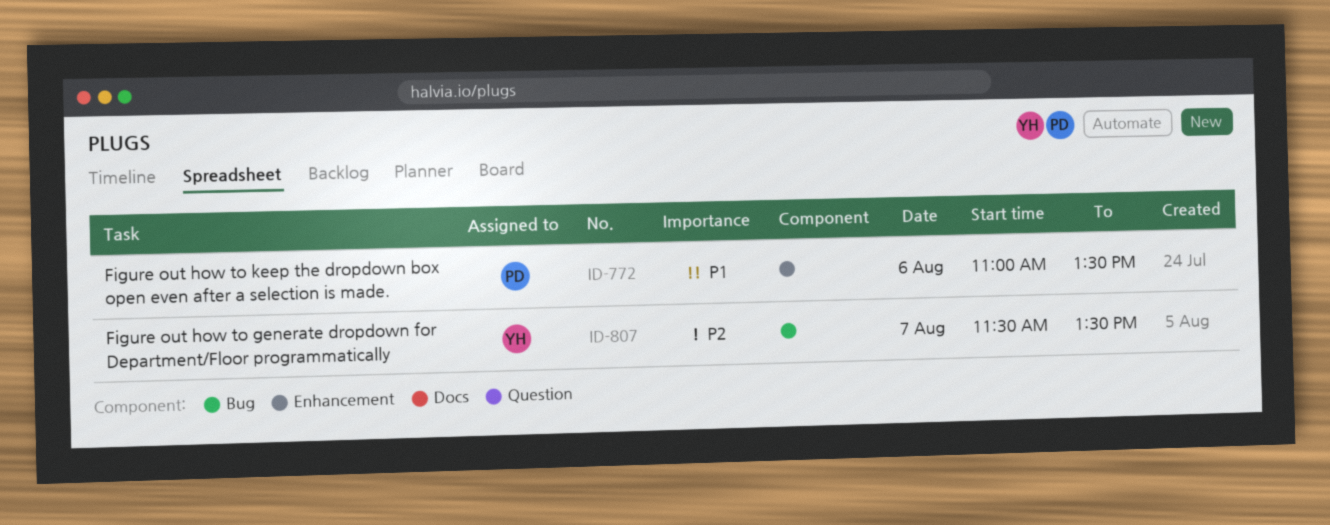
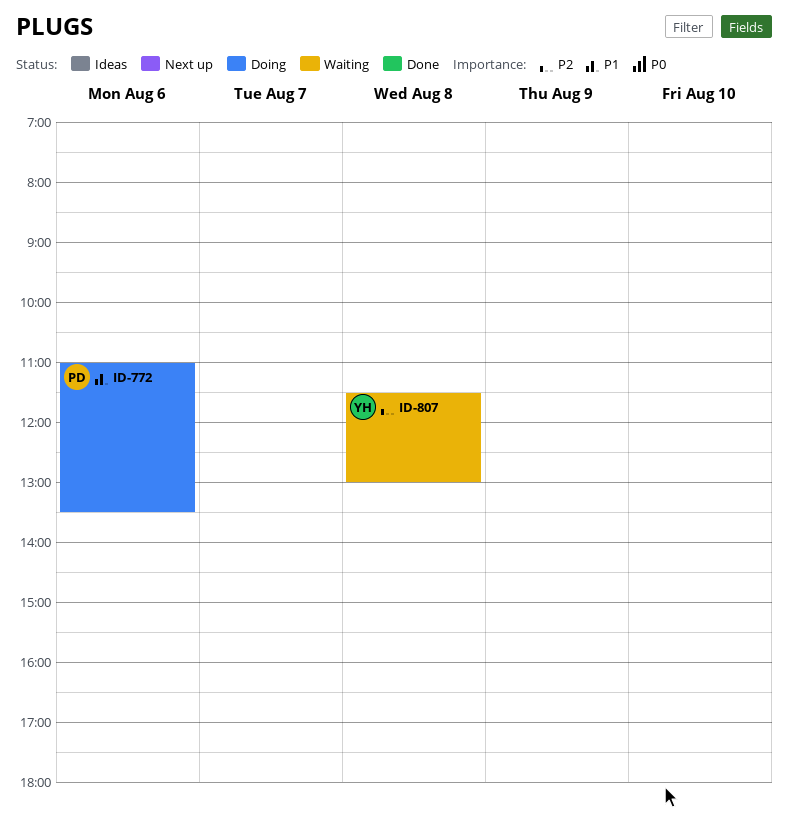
ID-807, day: Aug 7 -> Aug 8
ID-807, ends: 13:30 -> 13:00

